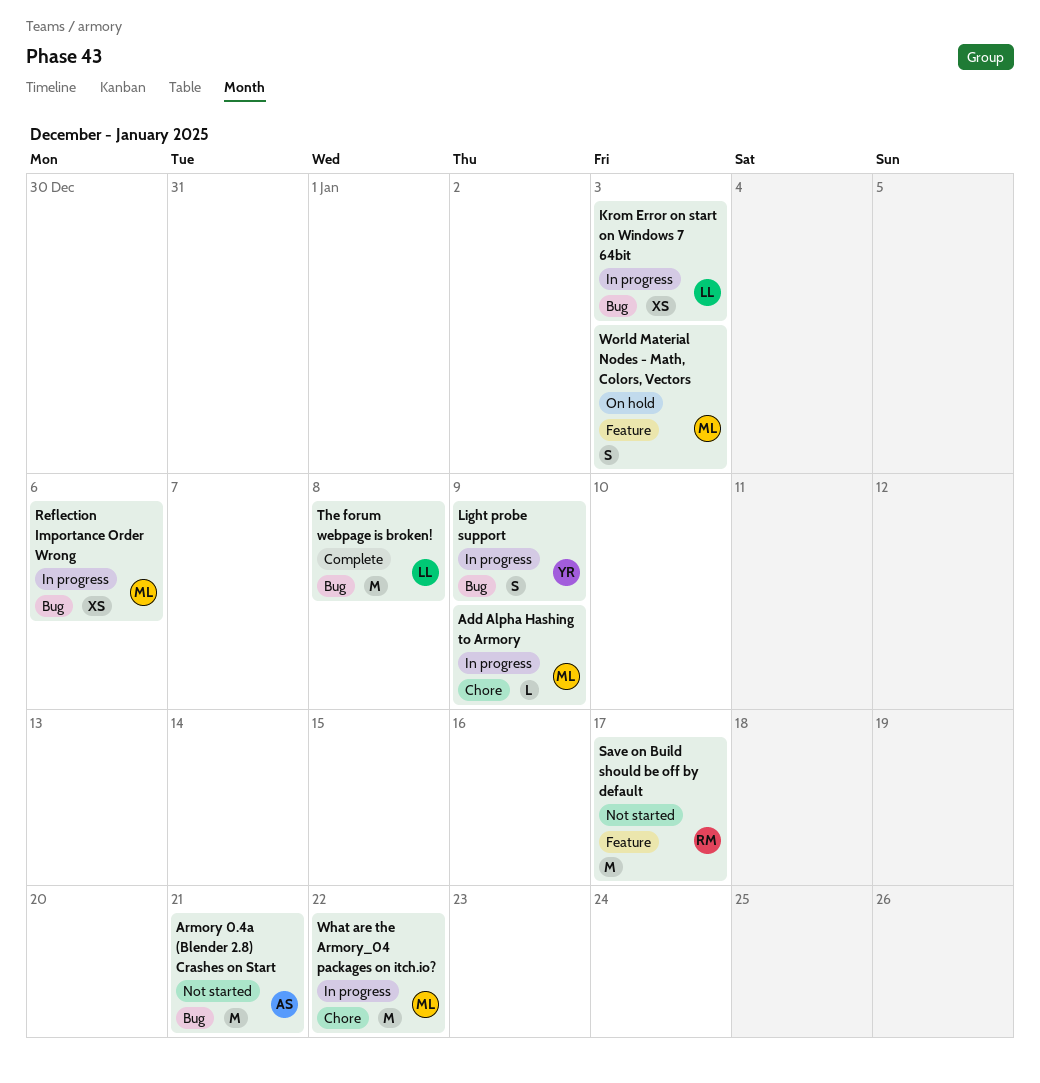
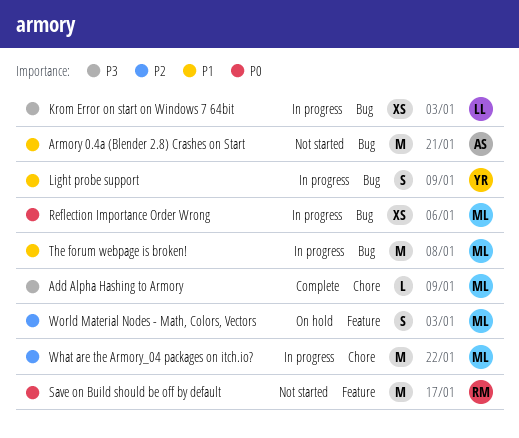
Add Alpha Hashing to Armory, status: In progress -> Complete
The forum webpage is broken!, status: Complete -> In progress
The forum webpage is broken!, owner: LL -> ML

